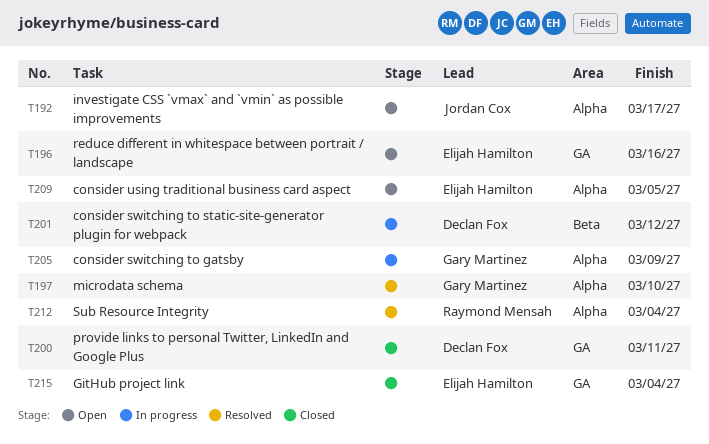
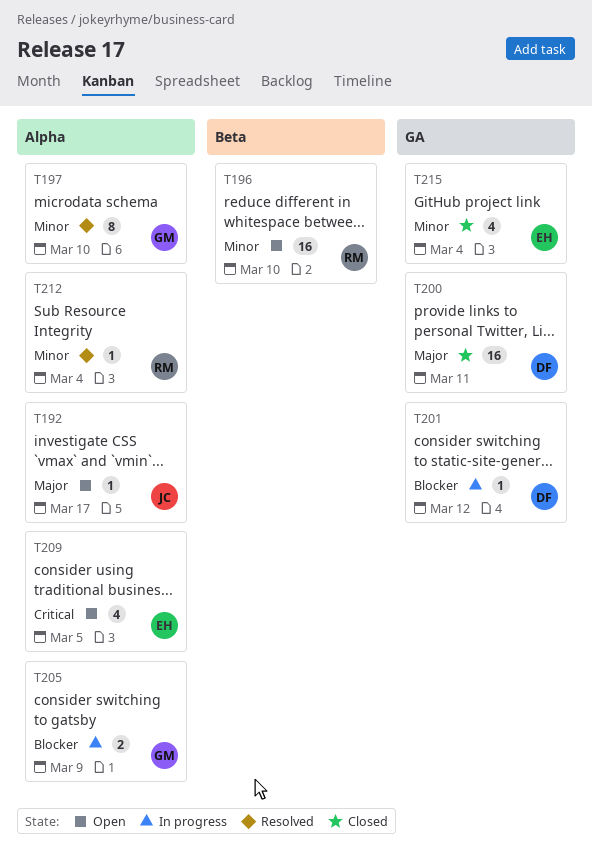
T196, owner: Elijah Hamilton -> Raymond Mensah
T196, label: GA -> Beta
T196, due: Mar 16 -> Mar 10
T201, label: Beta -> GA

